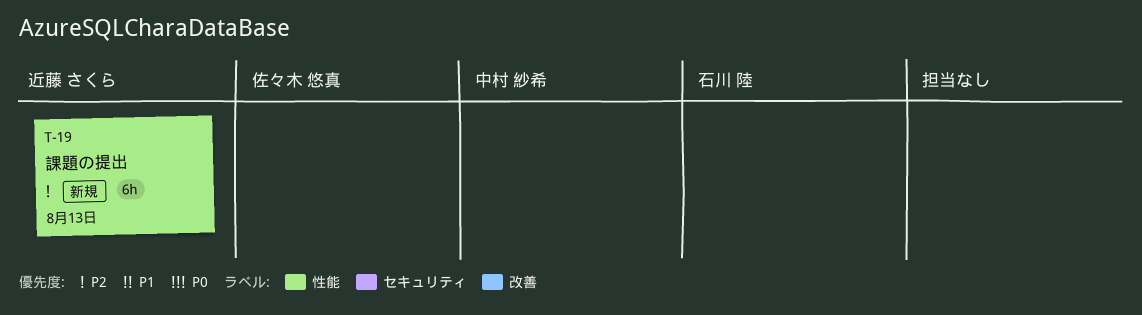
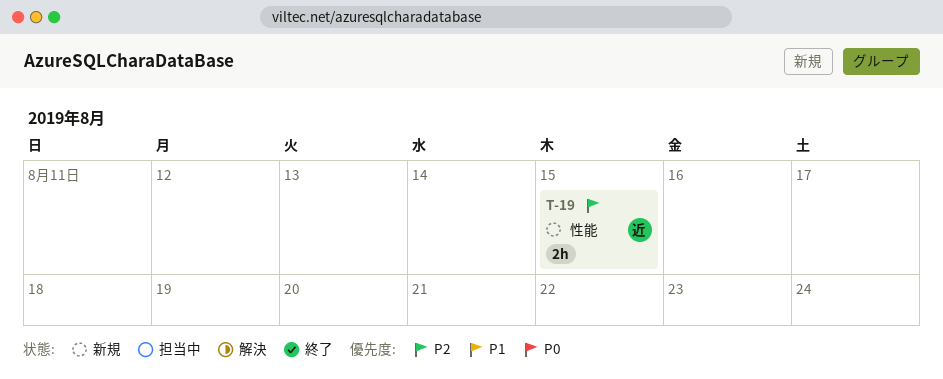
T-19, estimate: 6h -> 2h
T-19, due: Aug 13 -> Aug 15

